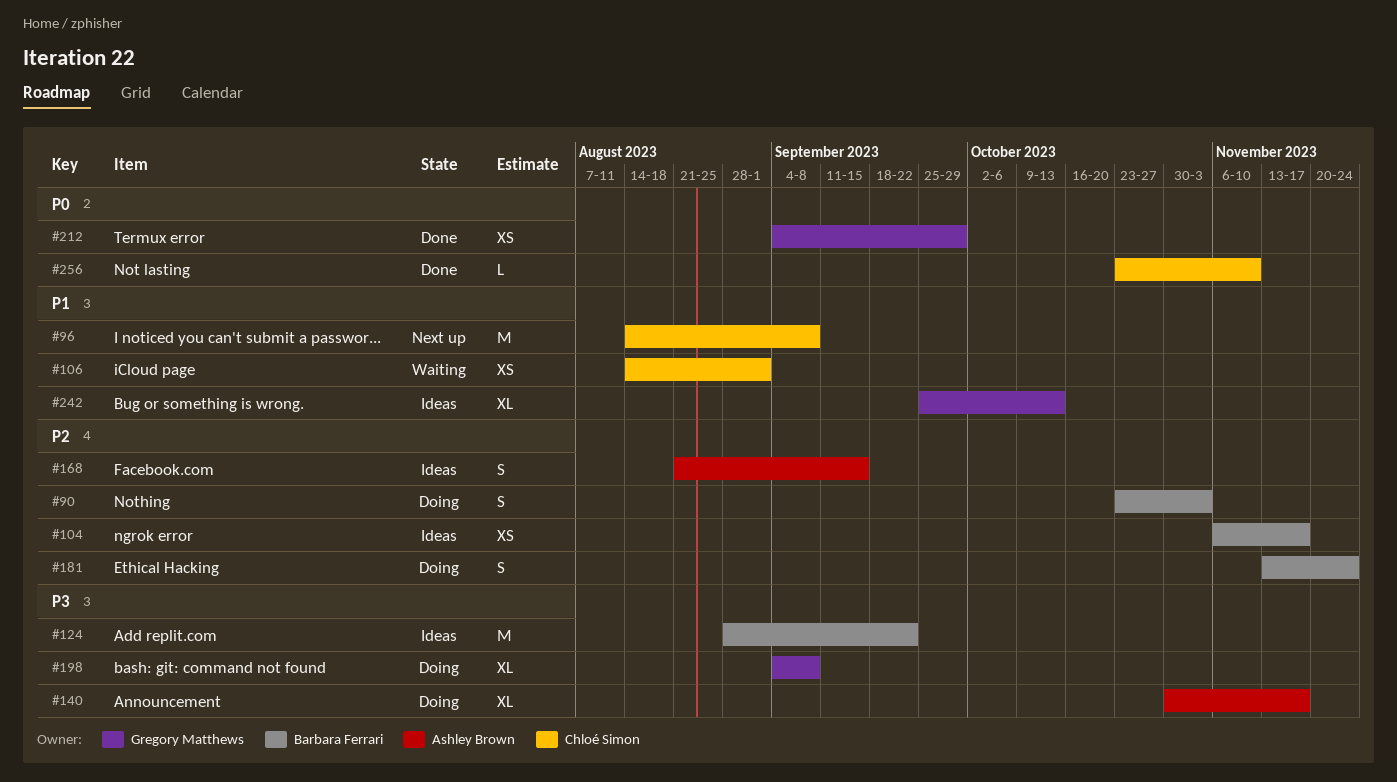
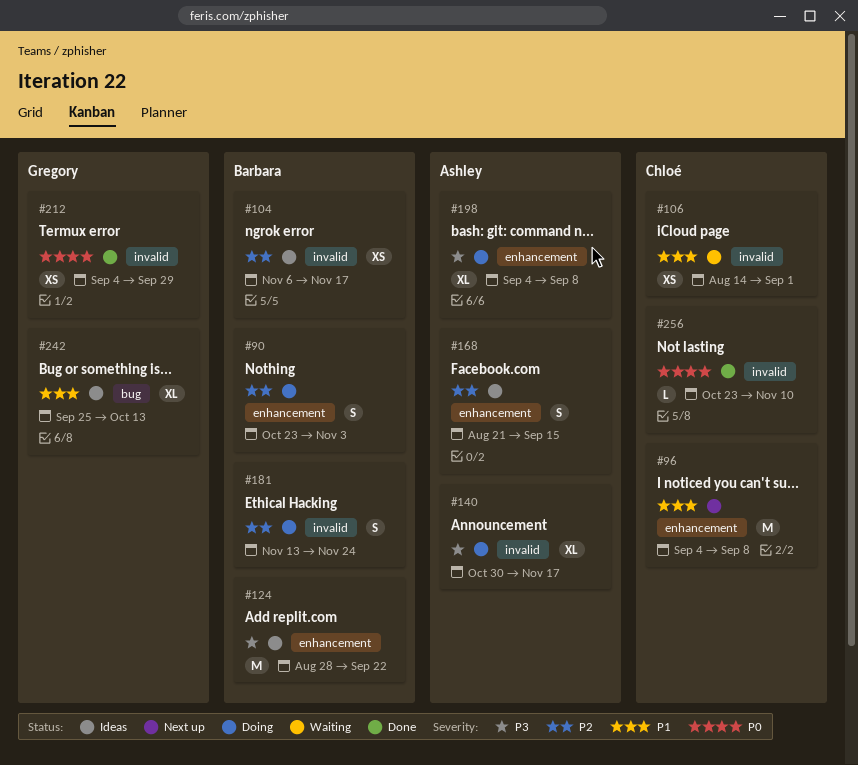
#96, start: Aug 14 -> Sep 4
#198, owner: Gregory Matthews -> Ashley Brown

